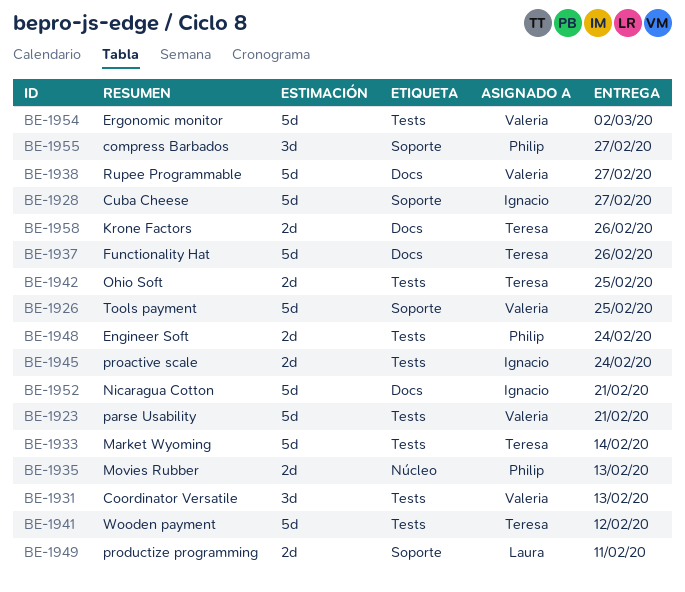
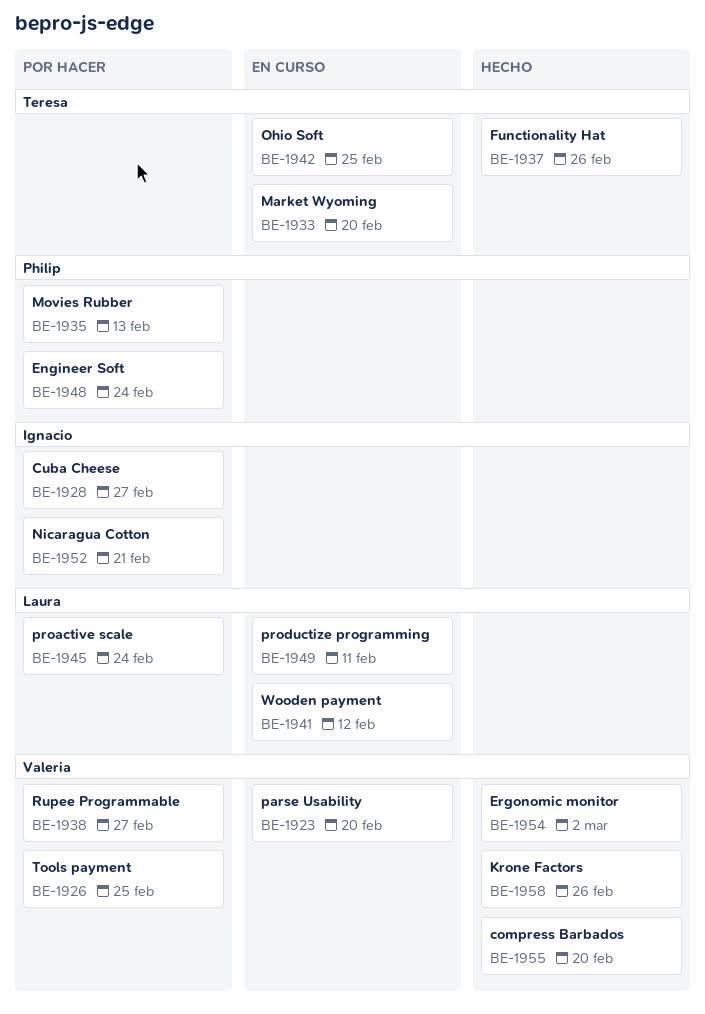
BE-1923, due: Feb 21 -> Feb 20
BE-1931: present -> none
BE-1933, due: Feb 14 -> Feb 20
BE-1941, owner: Teresa -> Laura
BE-1945, owner: Ignacio -> Laura
BE-1955, owner: Philip -> Valeria
BE-1955, due: Feb 27 -> Feb 20
BE-1958, owner: Teresa -> Valeria

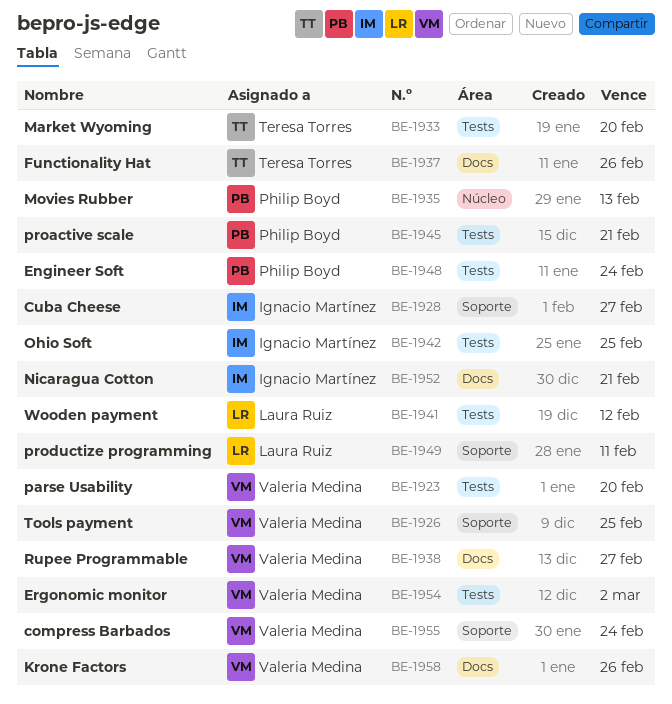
BE-1942, owner: Teresa Torres -> Ignacio Martínez
BE-1945, owner: Laura Ruiz -> Philip Boyd
BE-1945, due: Feb 24 -> Feb 21
BE-1955, due: Feb 20 -> Feb 24

